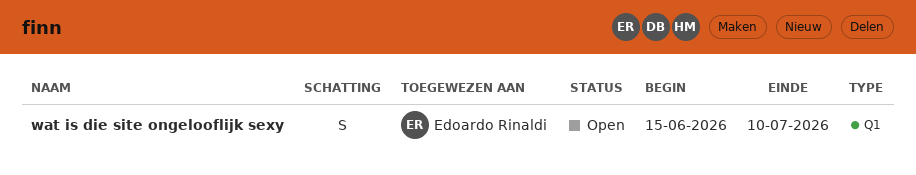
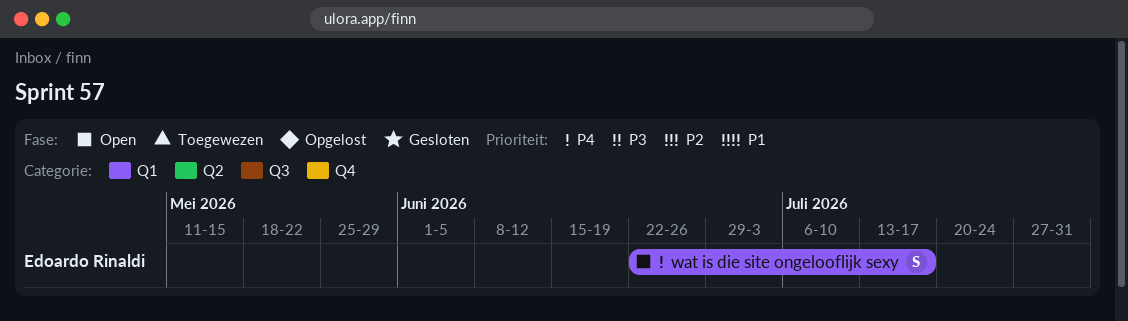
wat is die site ongelooflijk sexy, start: Jun 15 -> Jun 22
wat is die site ongelooflijk sexy, due: Jul 10 -> Jul 17

